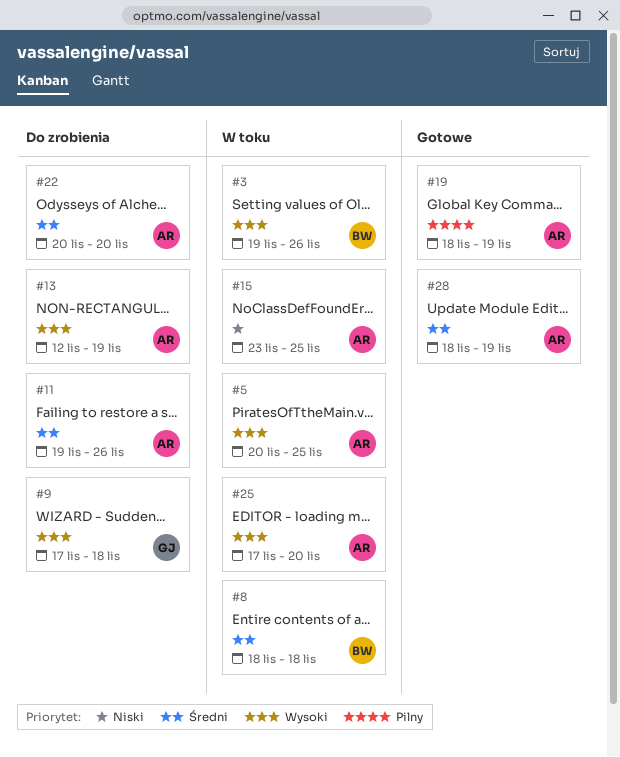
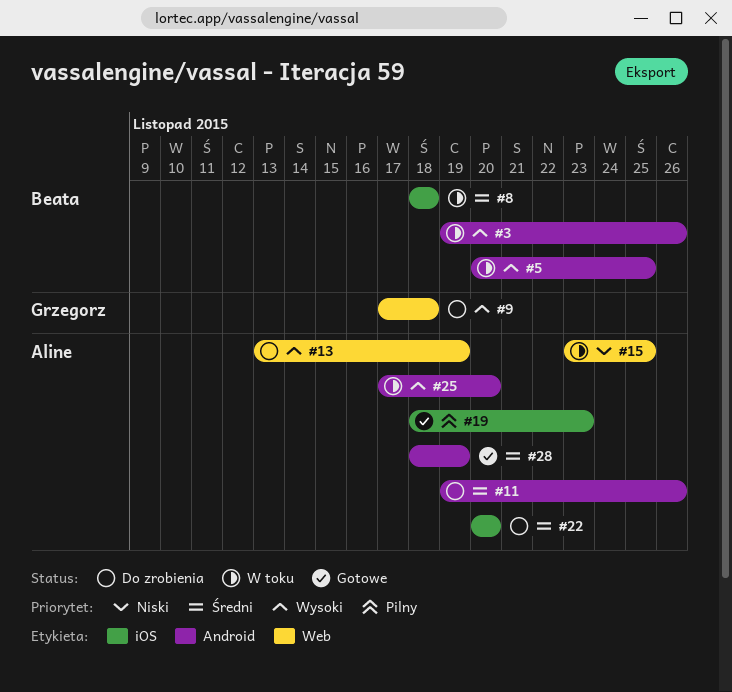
#5, owner: Aline -> Beata
#13, start: Nov 12 -> Nov 13
#19, due: Nov 19 -> Nov 23

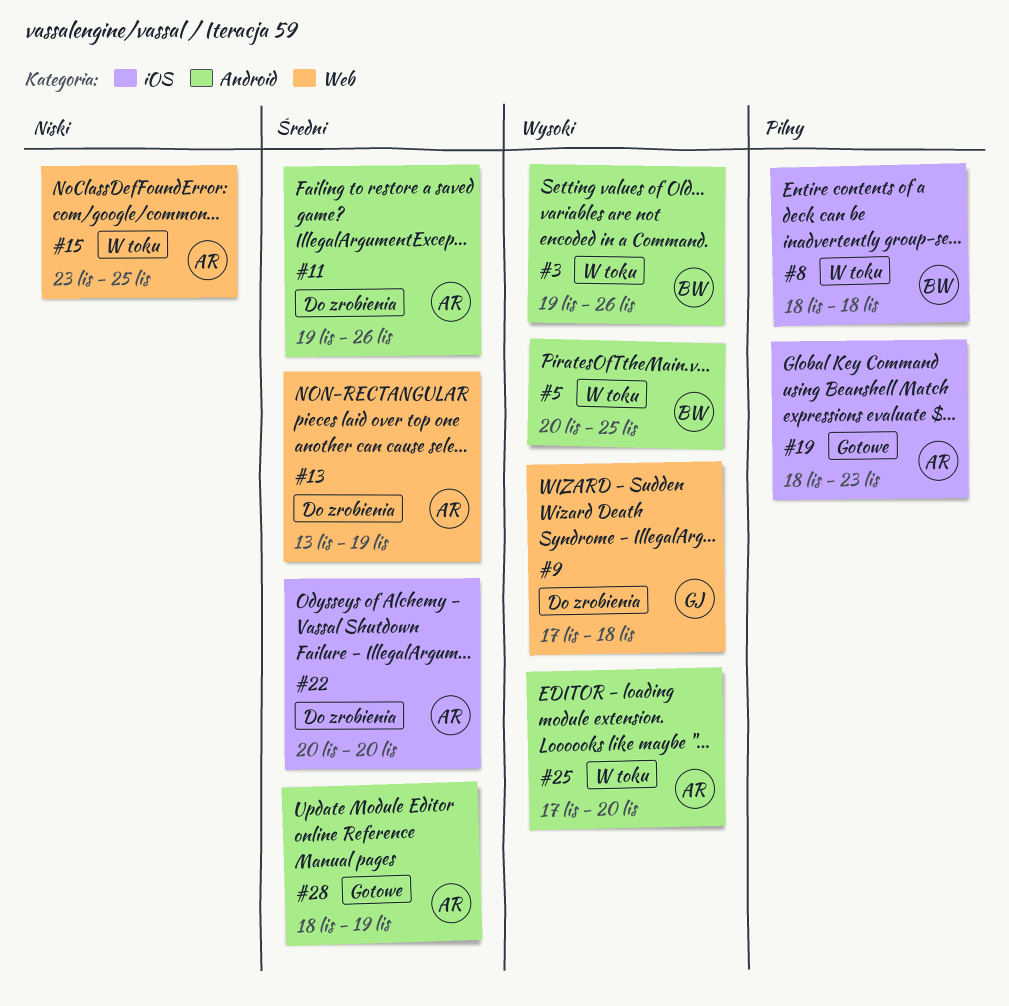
#8, priority: Średni -> Pilny
#13, priority: Wysoki -> Średni

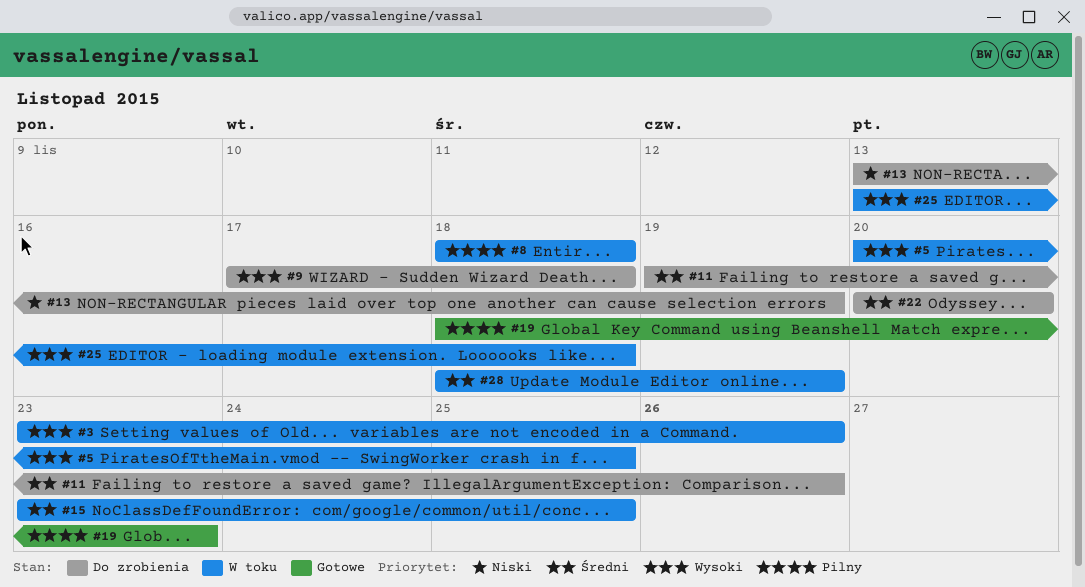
#3, start: Nov 19 -> Nov 23
#13, priority: Średni -> Niski
#15, priority: Niski -> Średni
#25, start: Nov 17 -> Nov 13
#25, due: Nov 20 -> Nov 18
#28, status: Gotowe -> W toku

